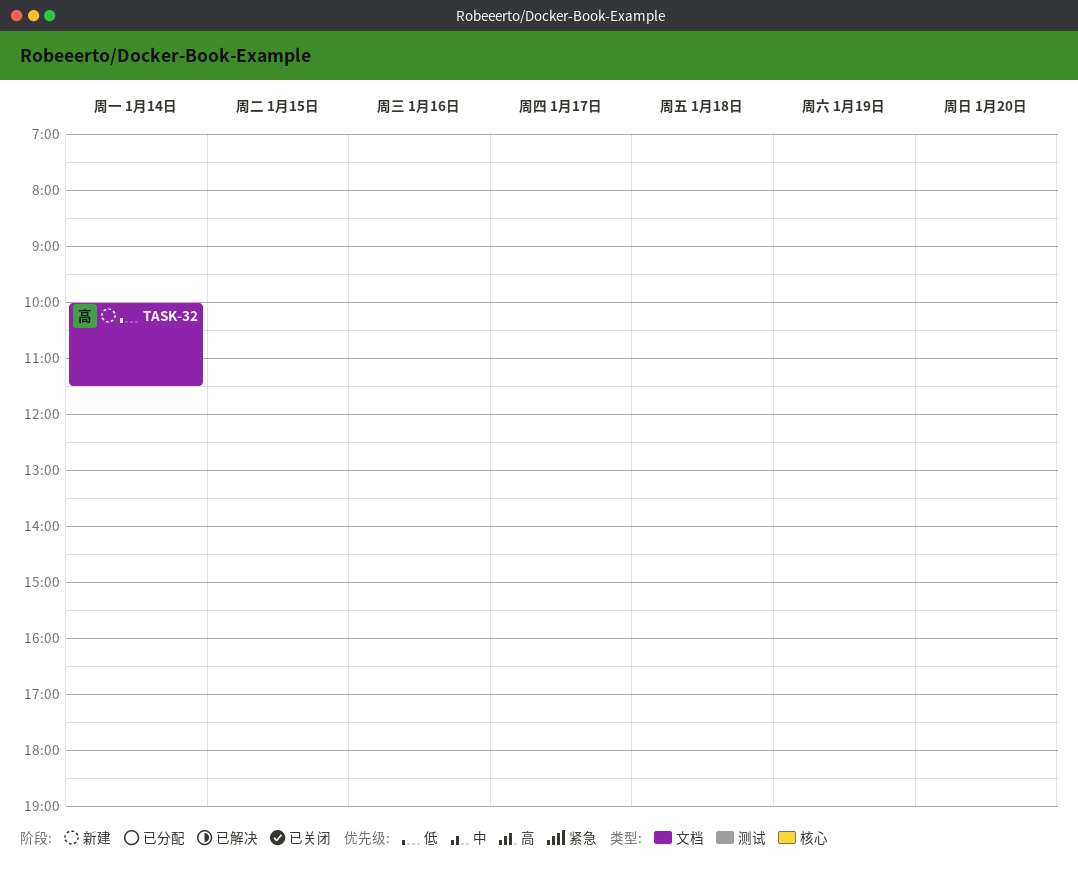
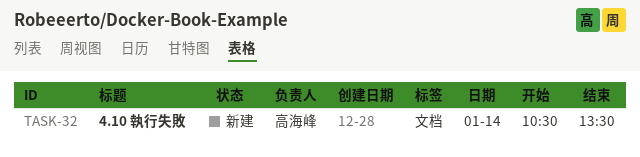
TASK-32, begins: 10:00 -> 10:30
TASK-32, ends: 11:30 -> 13:30

